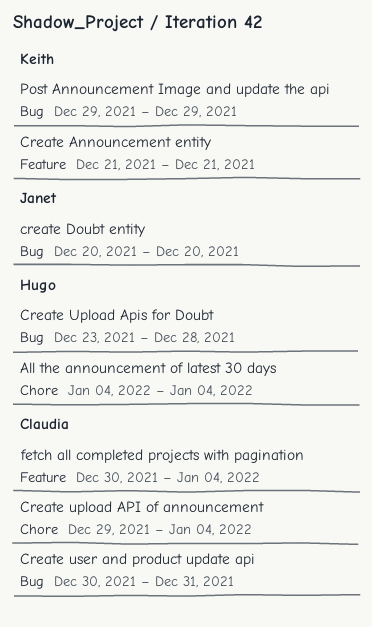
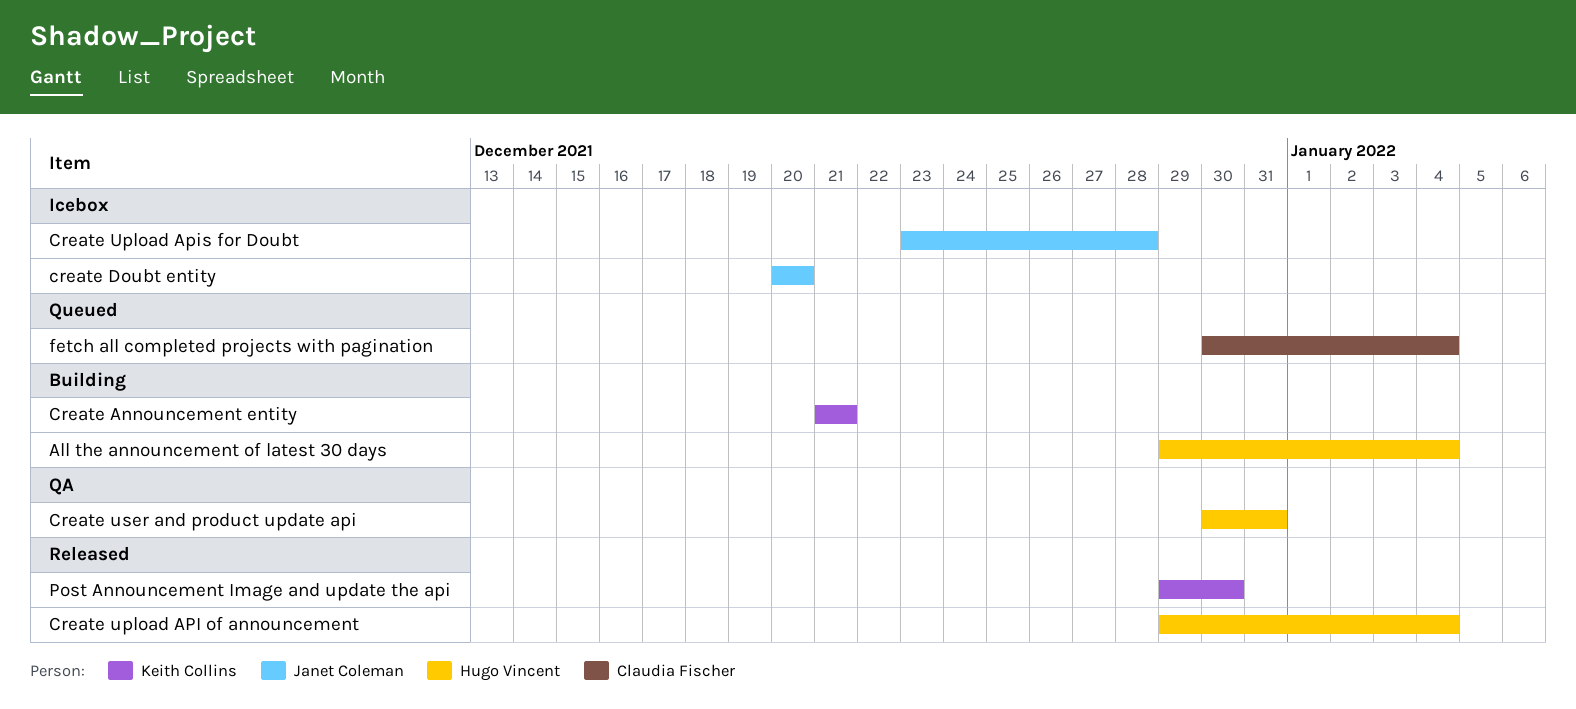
All the announcement of latest 30 days, start: Jan 4 -> Dec 29
Create upload API of announcement, owner: Claudia Fischer -> Hugo Vincent
Create Upload Apis for Doubt, owner: Hugo Vincent -> Janet Coleman
Create user and product update api, owner: Claudia Fischer -> Hugo Vincent
Post Announcement Image and update the api, due: Dec 29 -> Dec 30

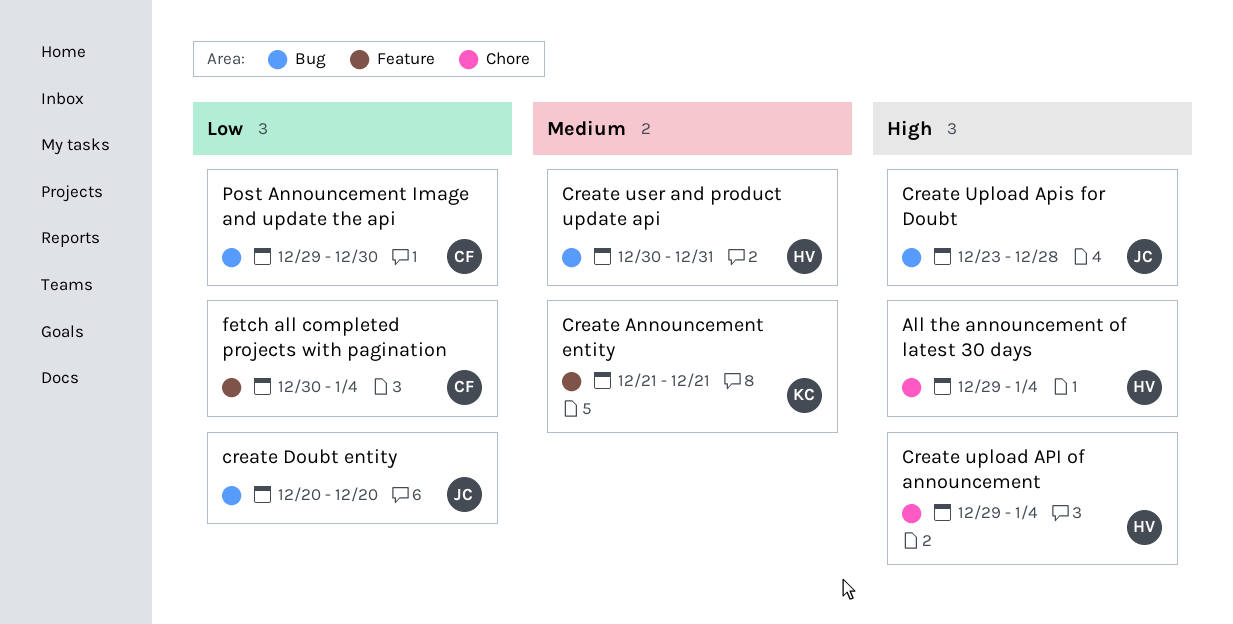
Post Announcement Image and update the api, owner: Keith Collins -> Claudia Fischer

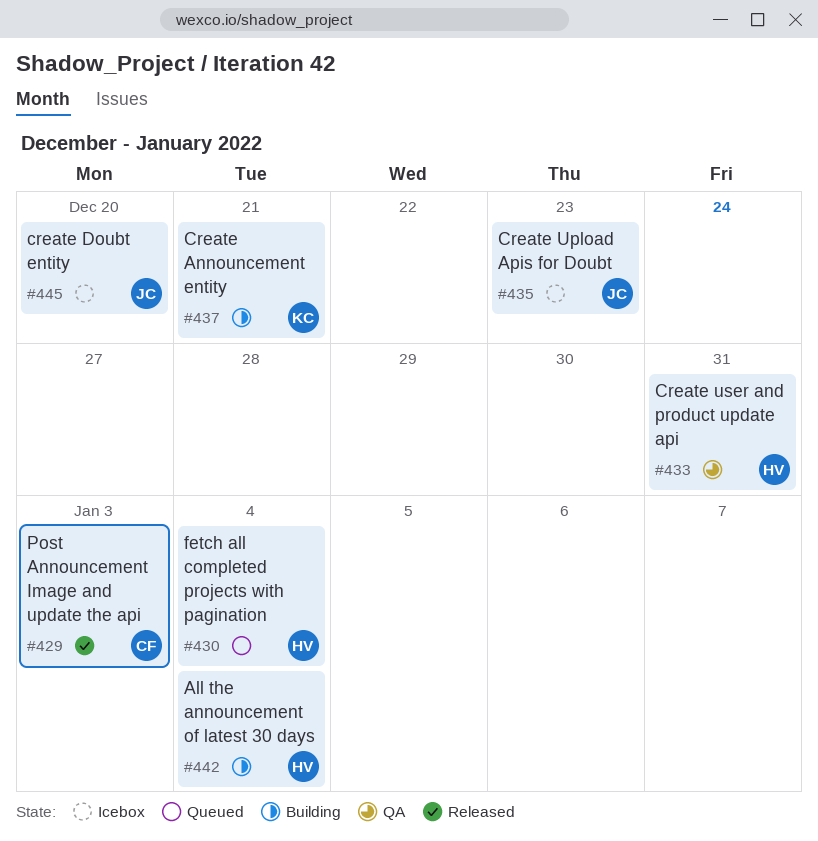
Create upload API of announcement: present -> none
Create Upload Apis for Doubt, due: Dec 28 -> Dec 23
fetch all completed projects with pagination, owner: CF -> HV
Post Announcement Image and update the api, due: Dec 30 -> Jan 3

